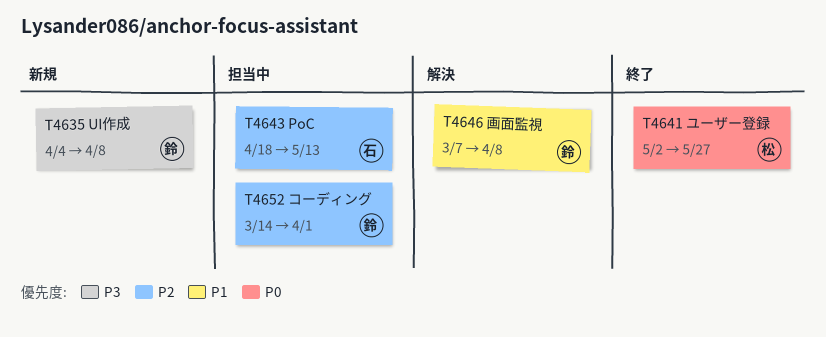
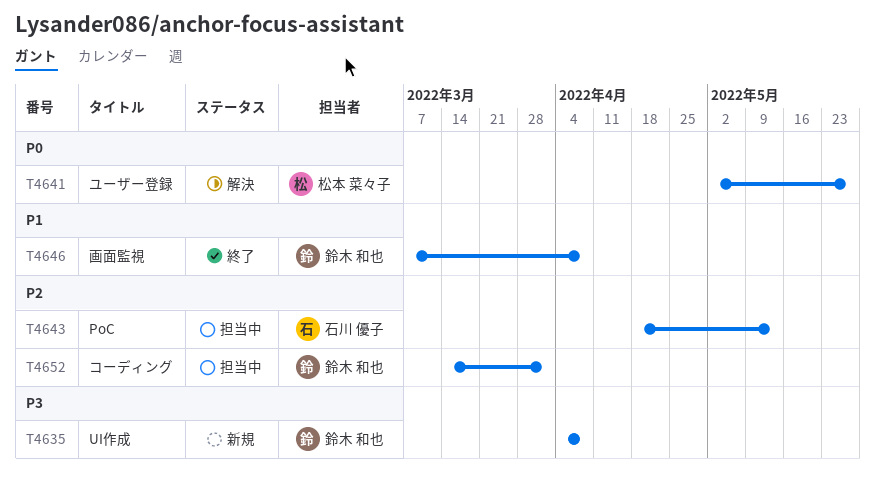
T4641, status: 終了 -> 解決
T4646, status: 解決 -> 終了

